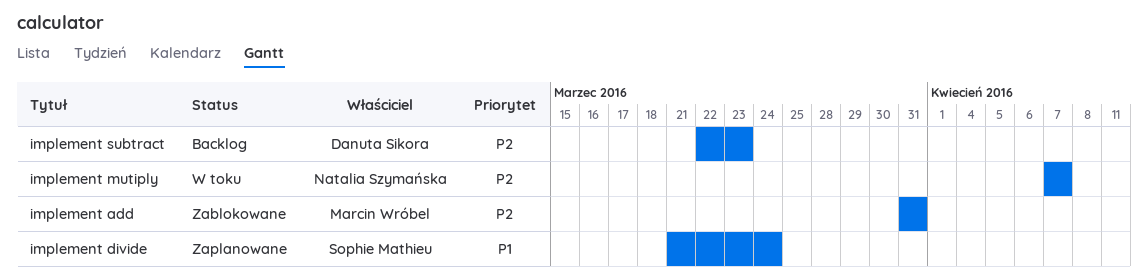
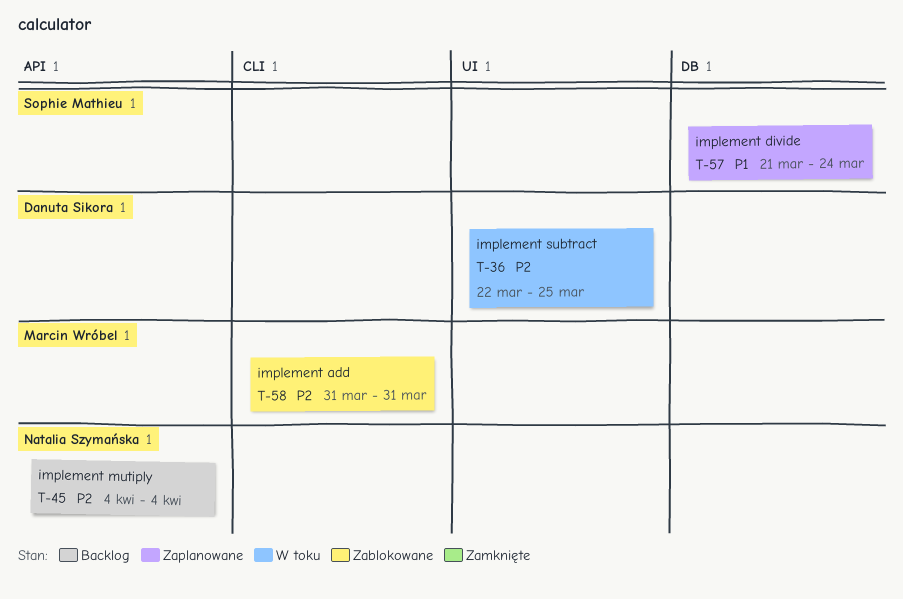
implement mutiply, status: W toku -> Backlog
implement mutiply, start: Apr 7 -> Apr 4
implement mutiply, due: Apr 7 -> Apr 4
implement subtract, status: Backlog -> W toku
implement subtract, due: Mar 23 -> Mar 25

